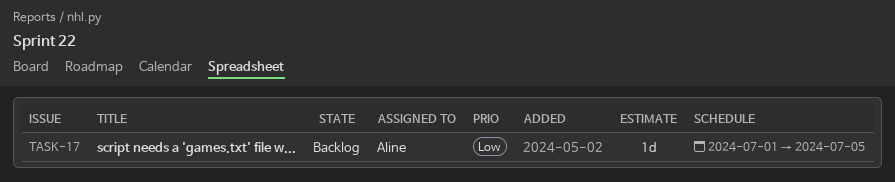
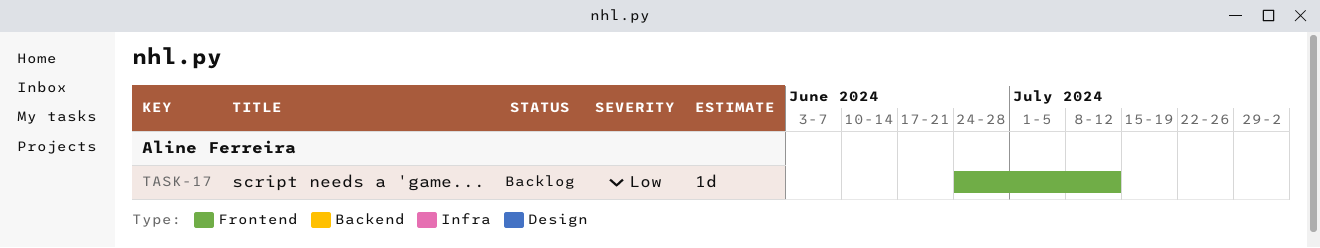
TASK-17, start: Jul 1 -> Jun 24
TASK-17, due: Jul 5 -> Jul 12

